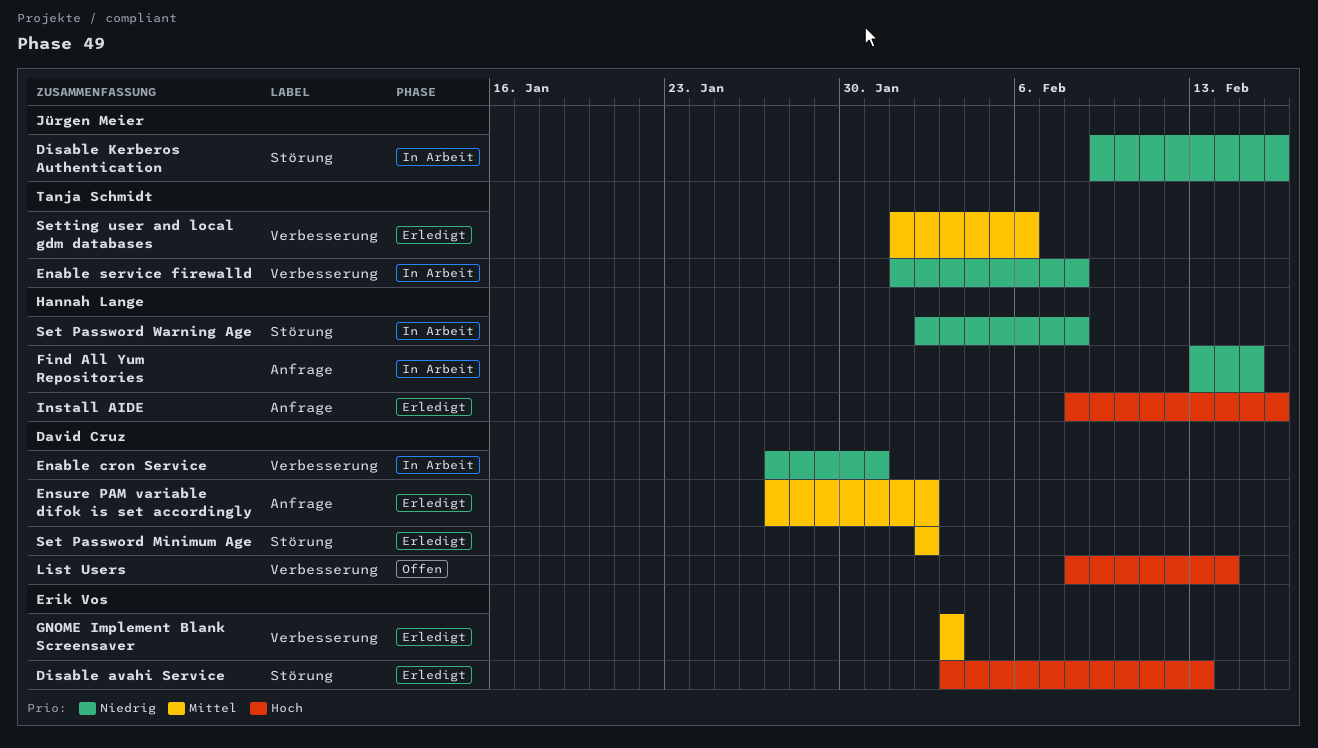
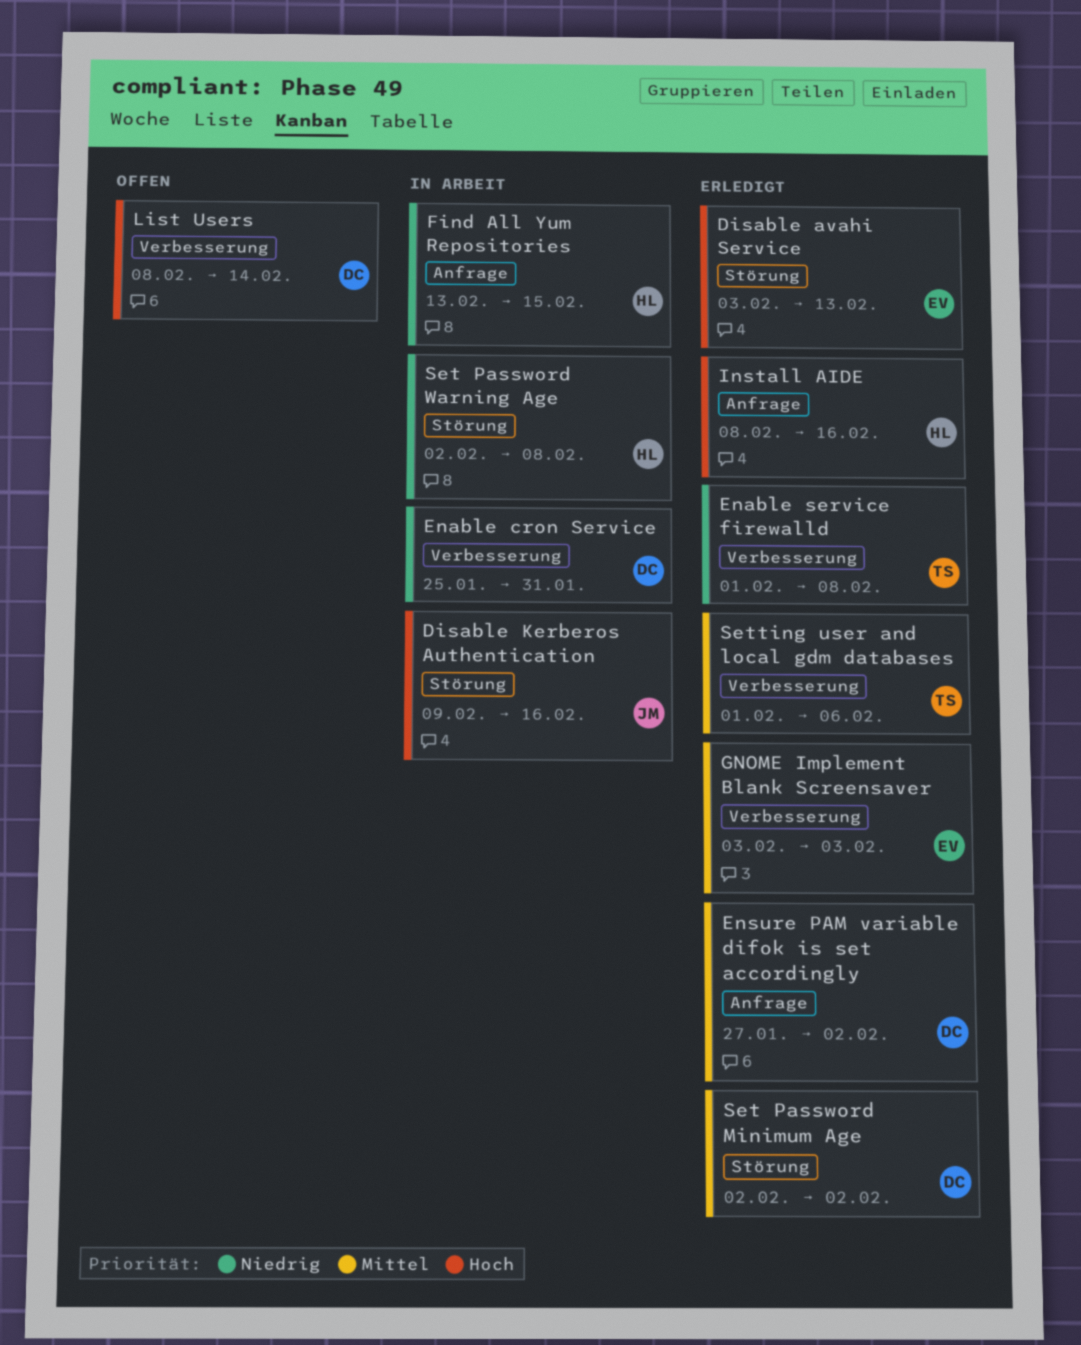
Disable Kerberos Authentication, priority: Niedrig -> Hoch
Enable cron Service, start: Jan 27 -> Jan 25
Enable service firewalld, status: In Arbeit -> Erledigt

